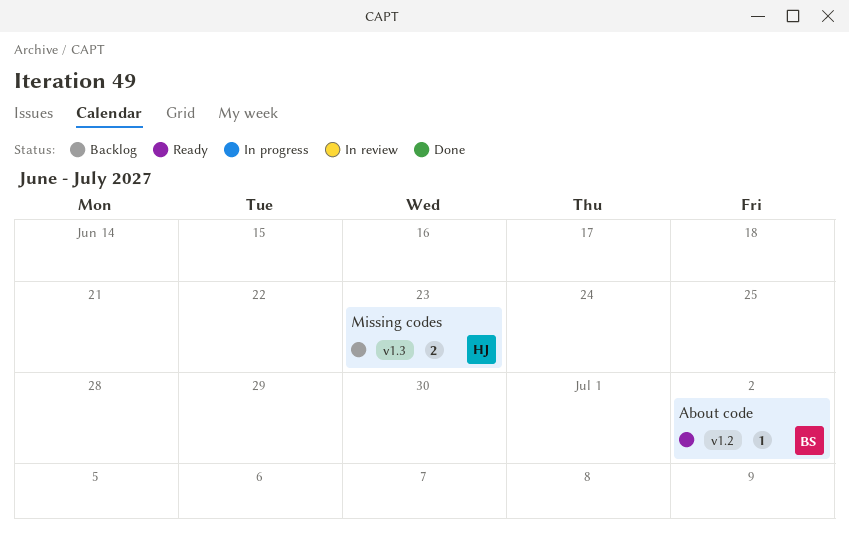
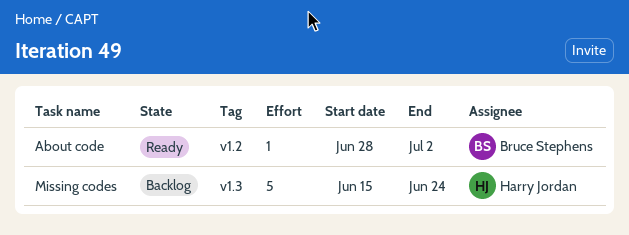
Missing codes, estimate: 2 -> 5
Missing codes, due: Jun 23 -> Jun 24

